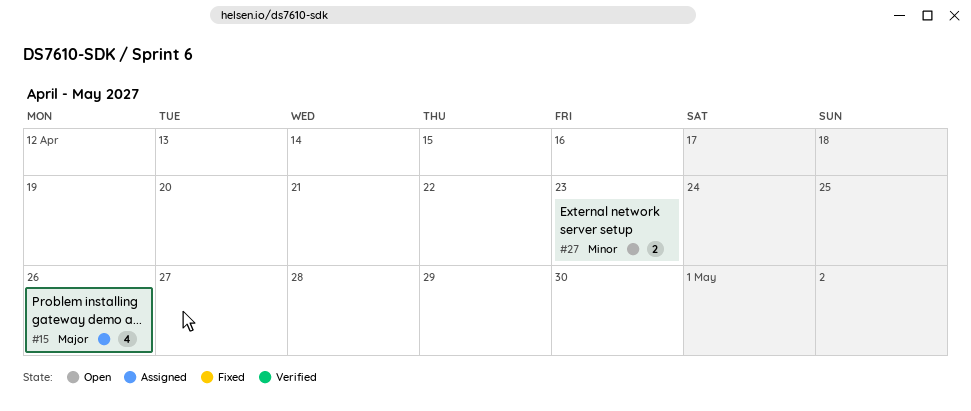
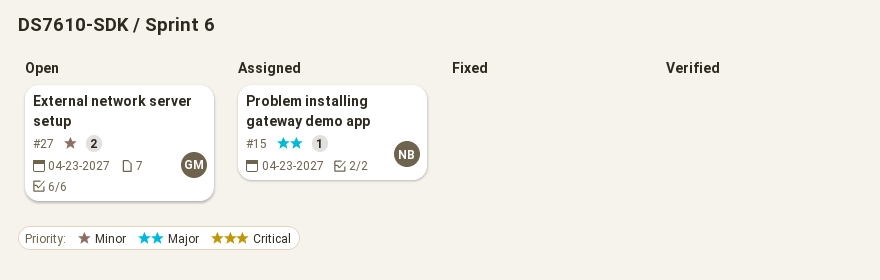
#15, estimate: 4 -> 1
#15, due: Apr 26 -> Apr 23

